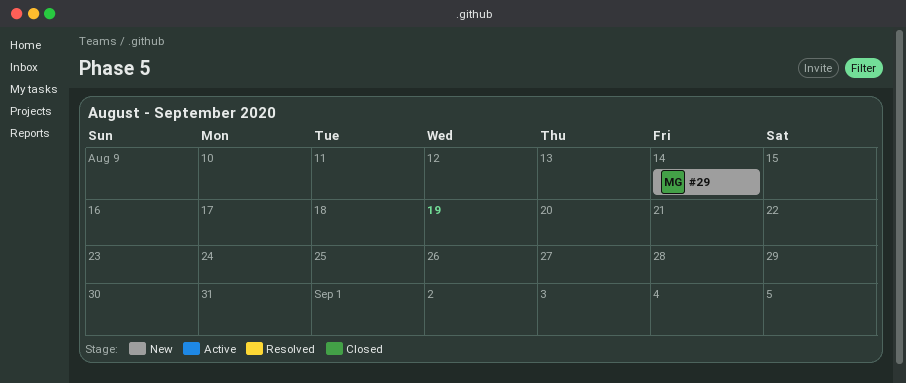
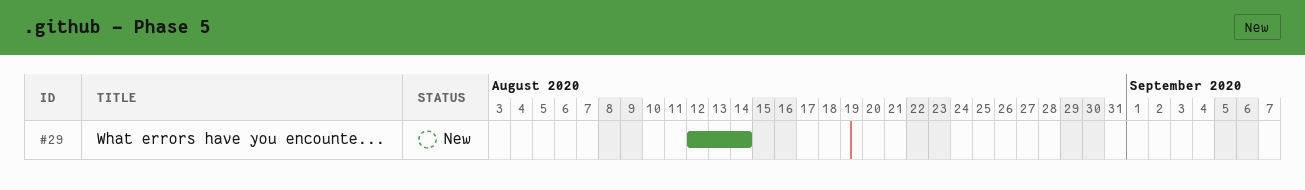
#29, start: Aug 14 -> Aug 12

